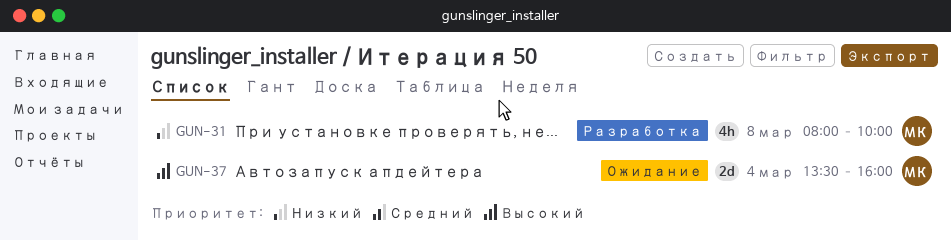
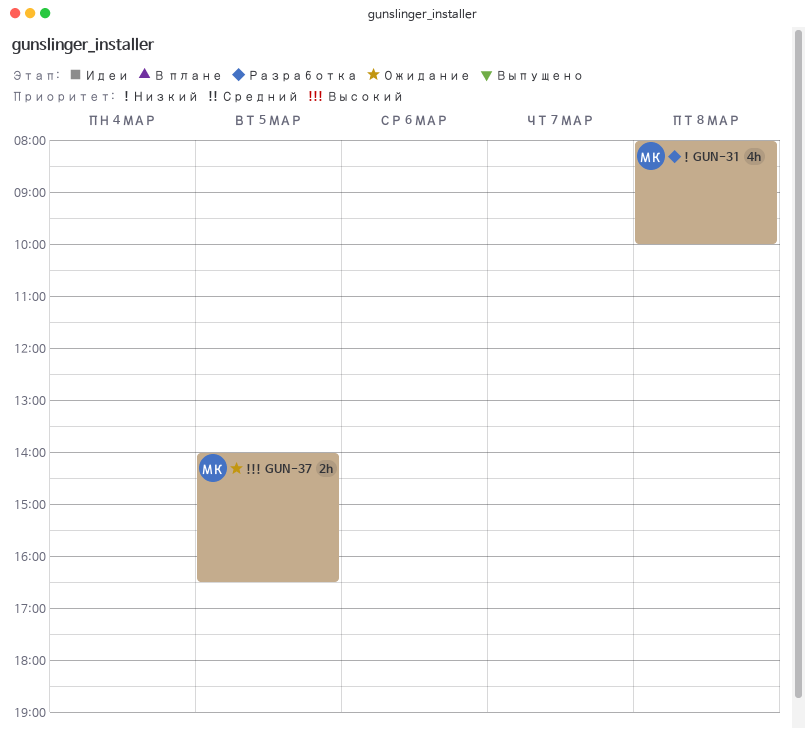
GUN-37, estimate: 2d -> 2h
GUN-37, day: Mar 4 -> Mar 5
GUN-37, begins: 13:30 -> 14:00
GUN-37, ends: 16:00 -> 16:30

